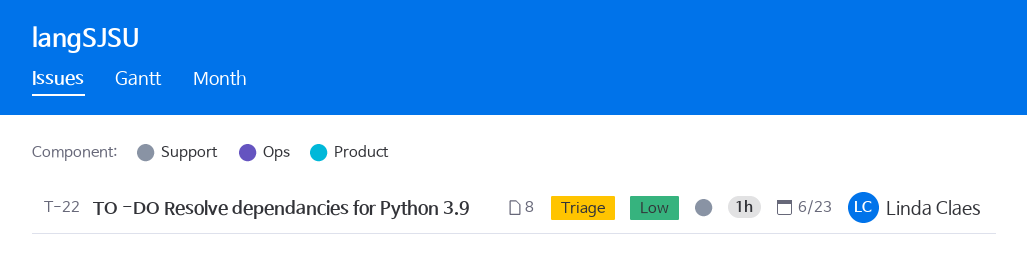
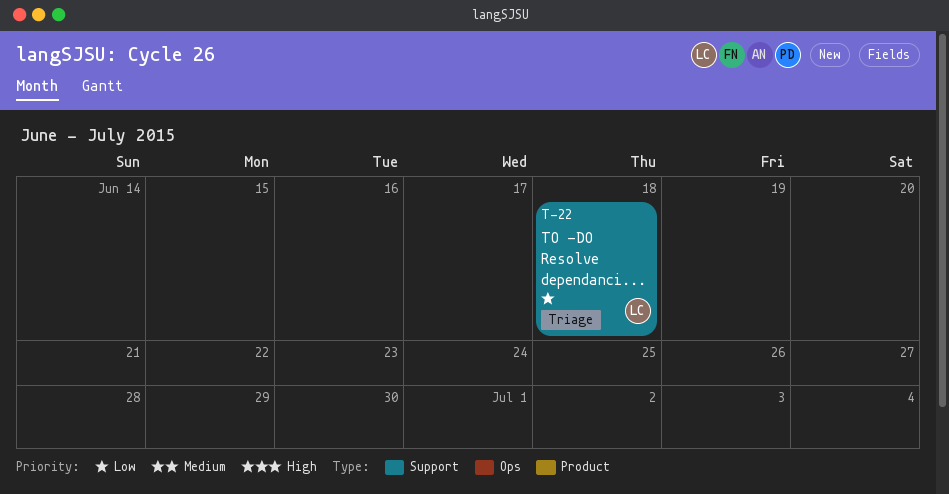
T-22, due: Jun 23 -> Jun 18

